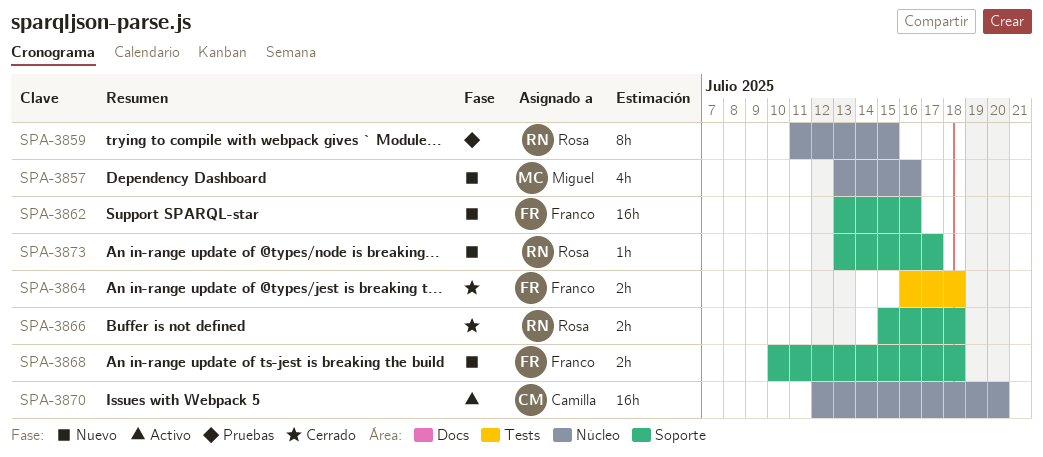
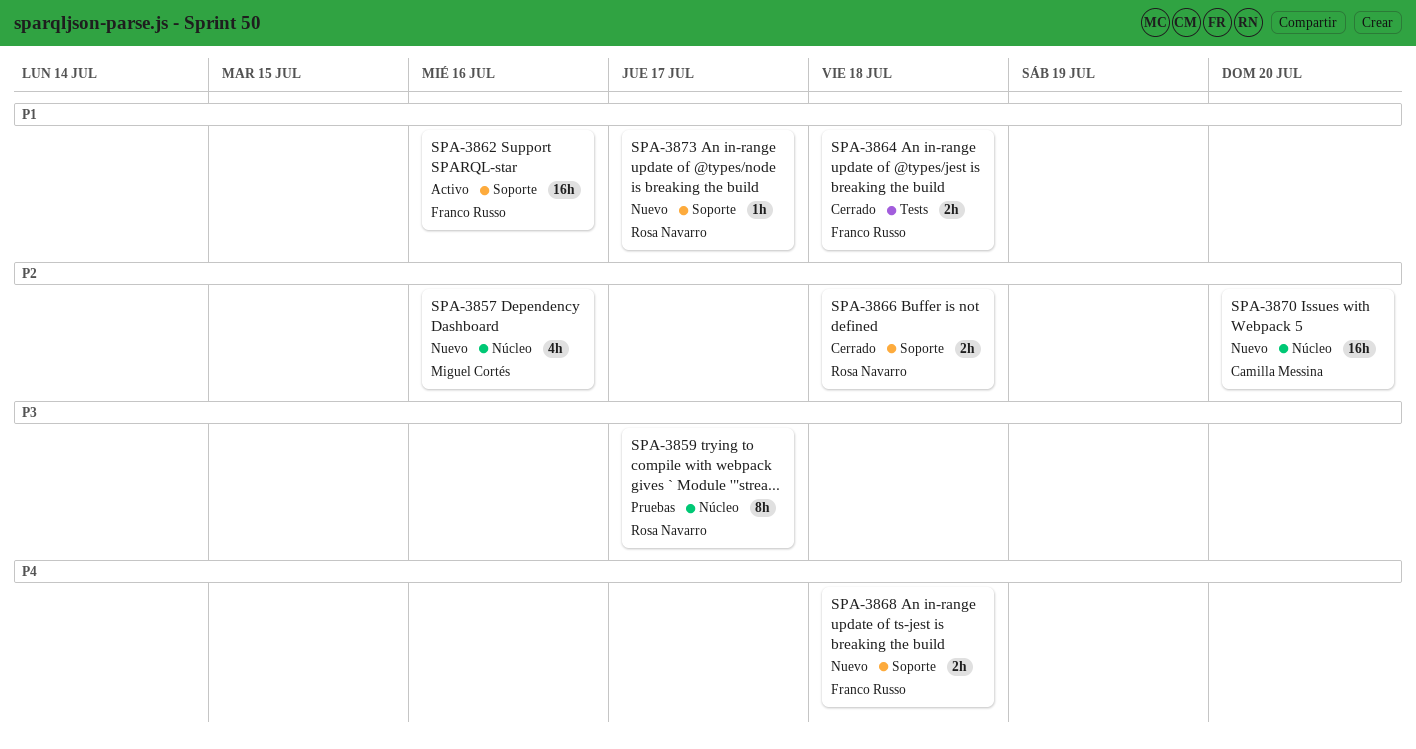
SPA-3859, due: Jul 15 -> Jul 17
SPA-3862, status: Nuevo -> Activo
SPA-3870, status: Activo -> Nuevo

